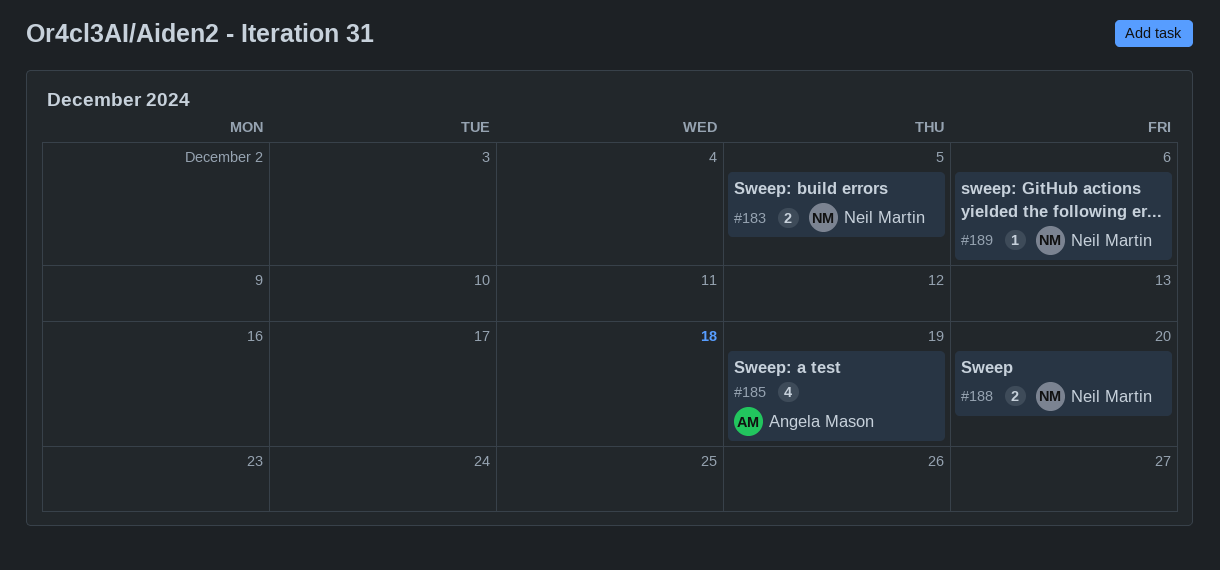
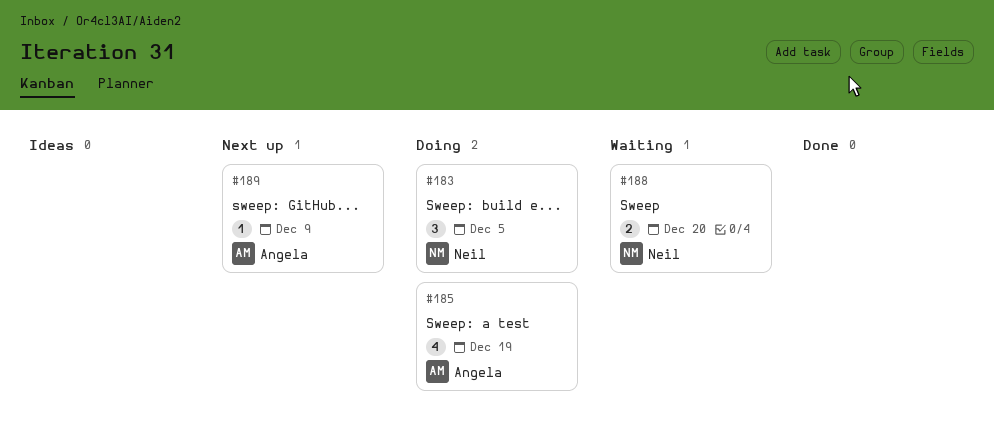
#183, estimate: 2 -> 3
#189, owner: Neil Martin -> Angela Mason
#189, due: Dec 6 -> Dec 9

